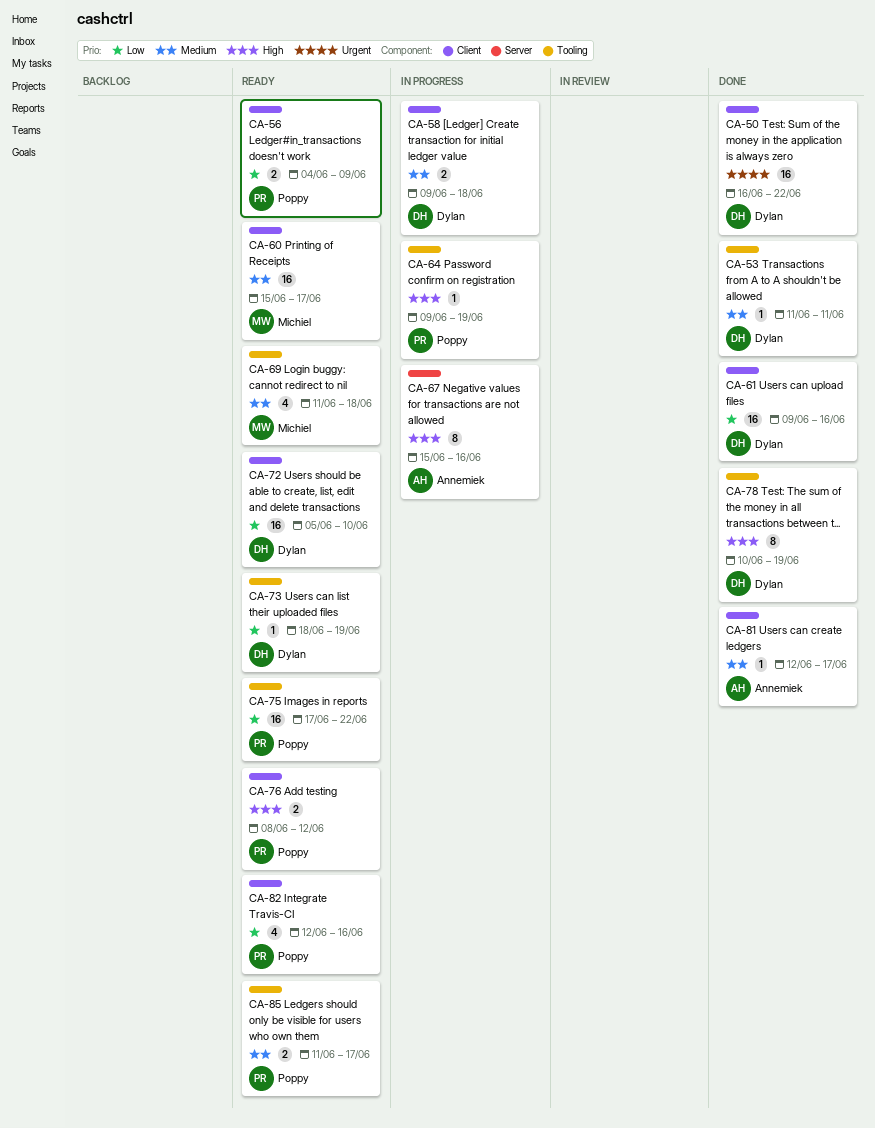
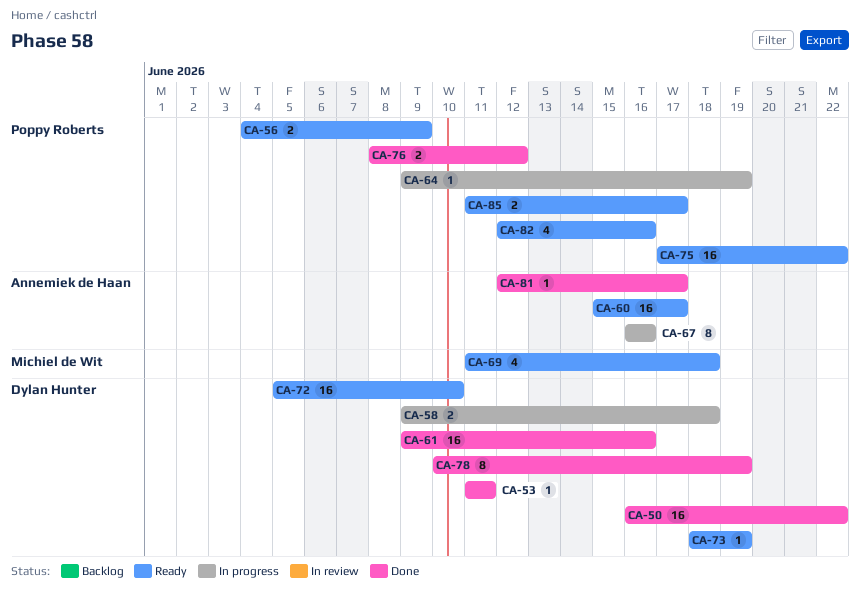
CA-60, owner: Michiel de Wit -> Annemiek de Haan
CA-67, start: Jun 15 -> Jun 16
CA-76, status: Ready -> Done

